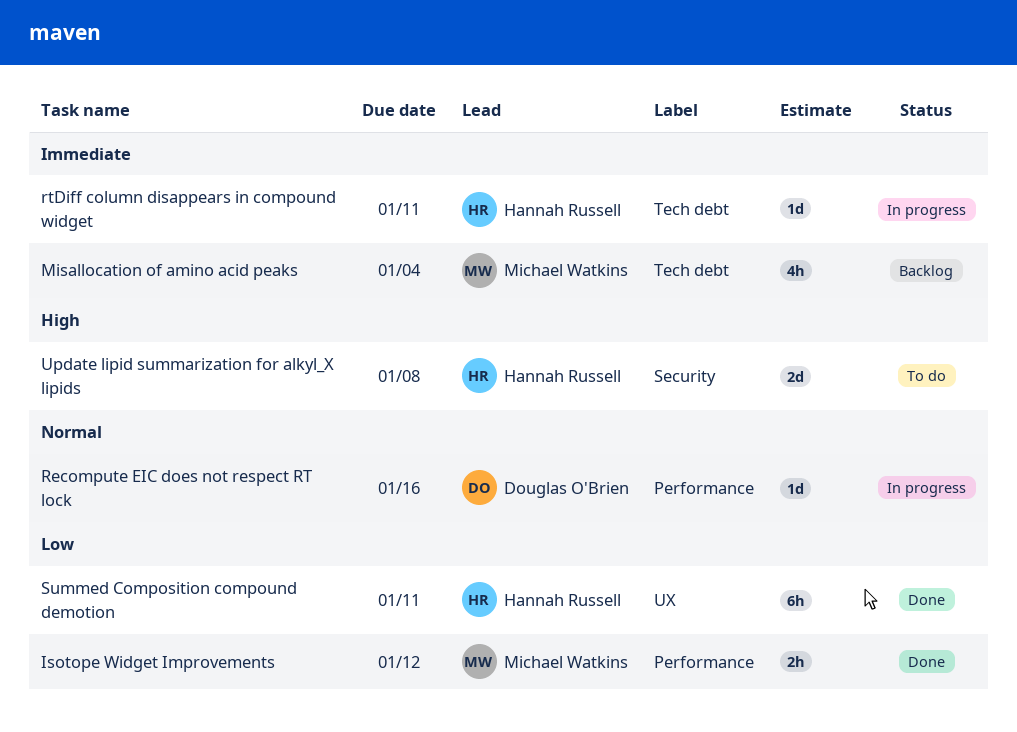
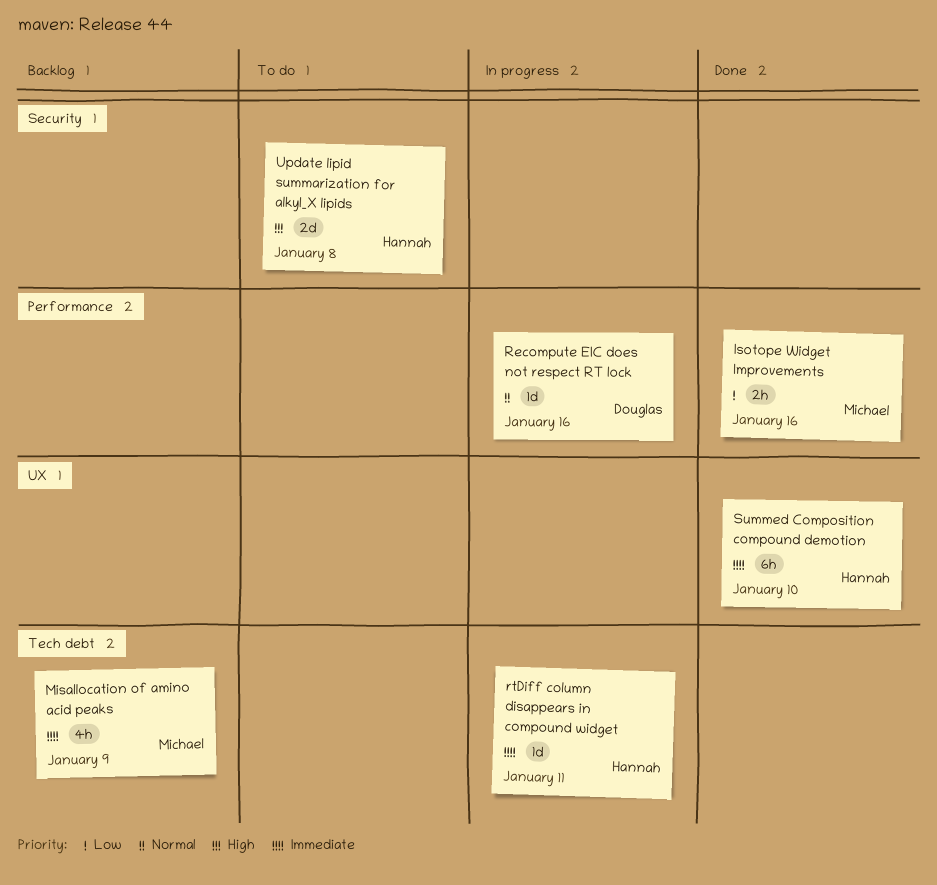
Isotope Widget Improvements, due: Jan 12 -> Jan 16
Misallocation of amino acid peaks, due: Jan 4 -> Jan 9
Summed Composition compound demotion, priority: Low -> Immediate
Summed Composition compound demotion, due: Jan 11 -> Jan 10

